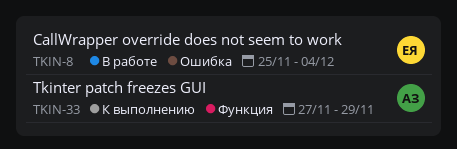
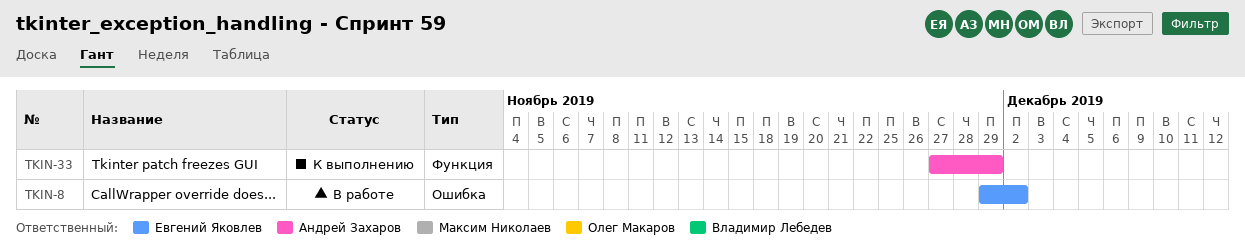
TKIN-8, start: Nov 25 -> Nov 29
TKIN-8, due: Dec 4 -> Dec 2

